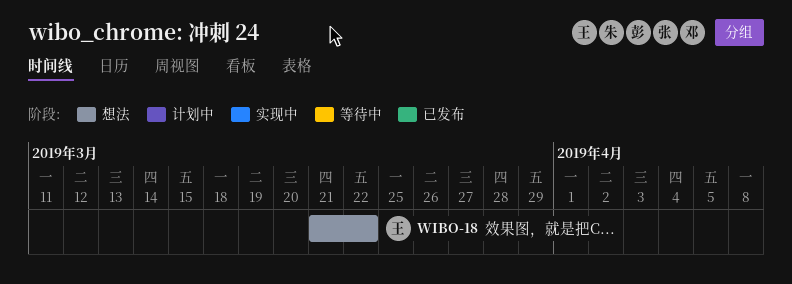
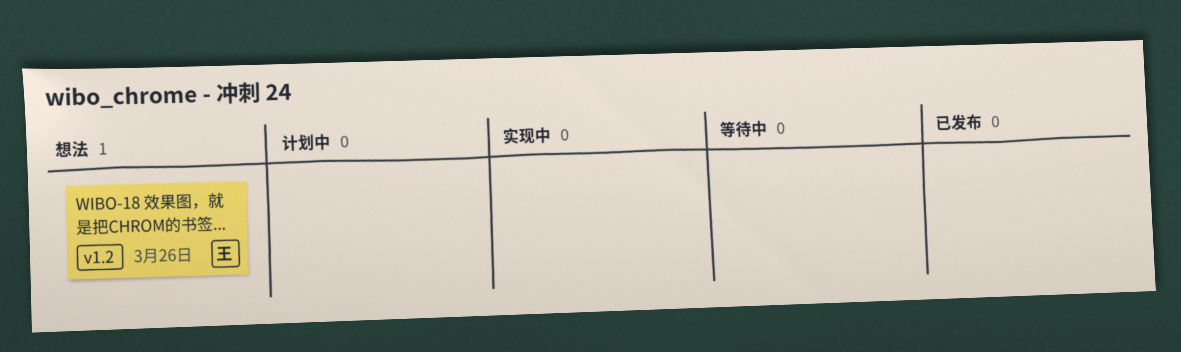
WIBO-18, due: Mar 22 -> Mar 26

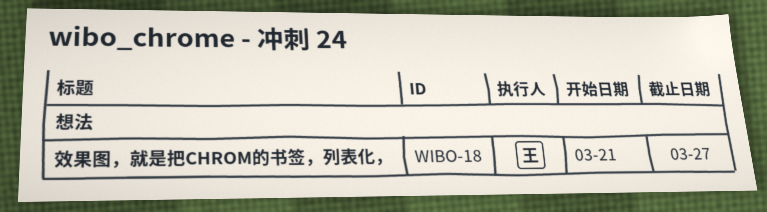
WIBO-18, due: Mar 26 -> Mar 27

